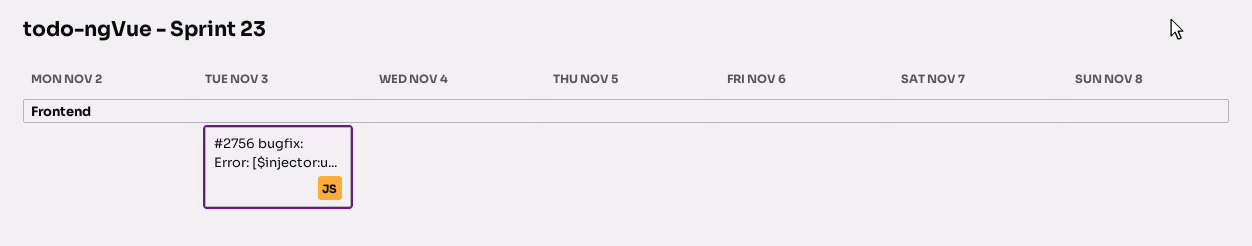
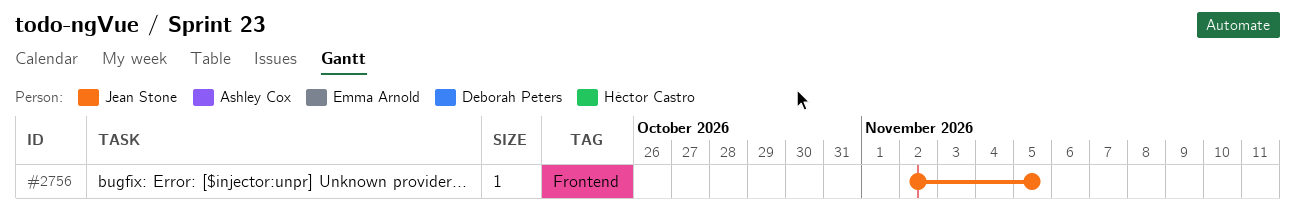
#2756, due: Nov 3 -> Nov 5

